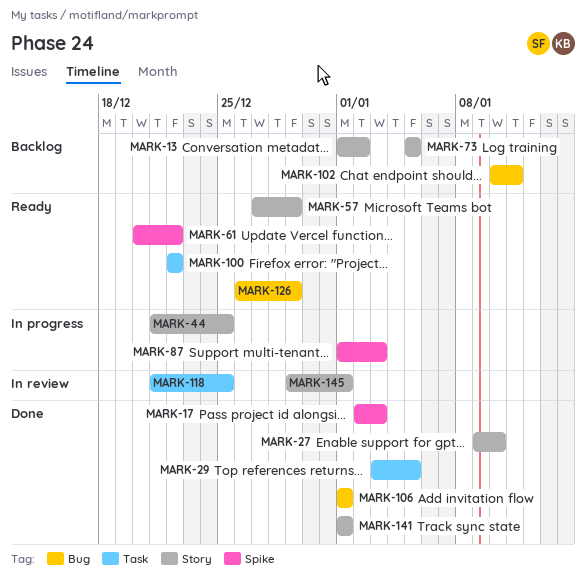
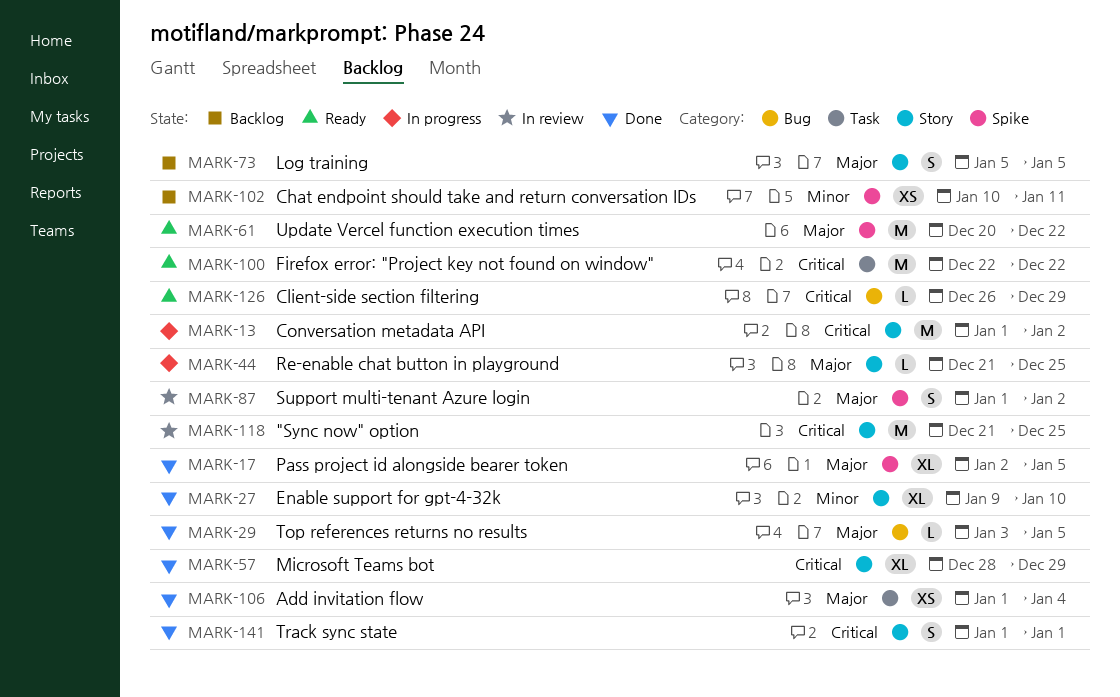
MARK-13, status: Backlog -> In progress
MARK-17, due: Jan 3 -> Jan 5
MARK-29, label: Task -> Bug
MARK-57, status: Ready -> Done
MARK-57, start: Dec 27 -> Dec 28
MARK-87, status: In progress -> In review
MARK-87, due: Jan 3 -> Jan 2
MARK-102, label: Bug -> Spike
MARK-106, label: Bug -> Task
MARK-106, due: Jan 1 -> Jan 4
MARK-118, label: Task -> Story
MARK-145: present -> none

